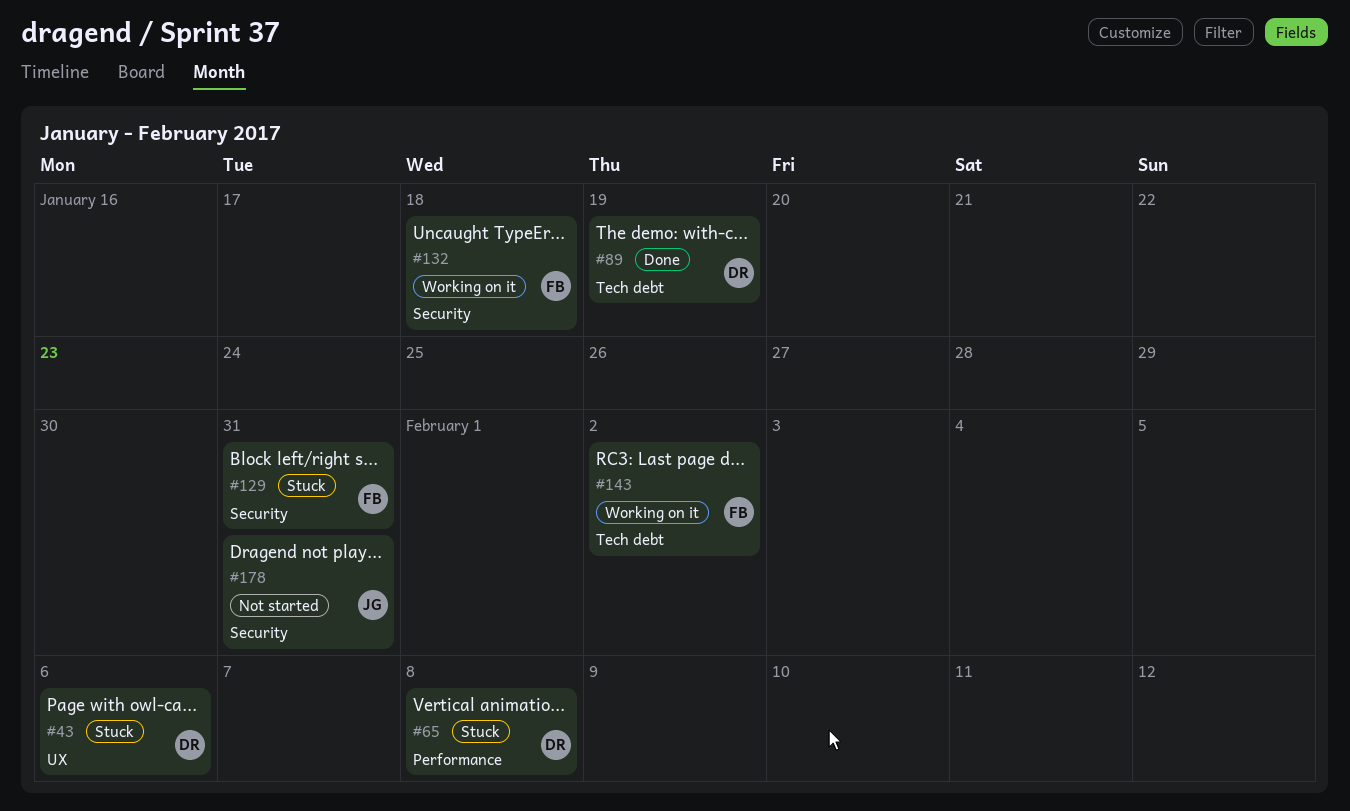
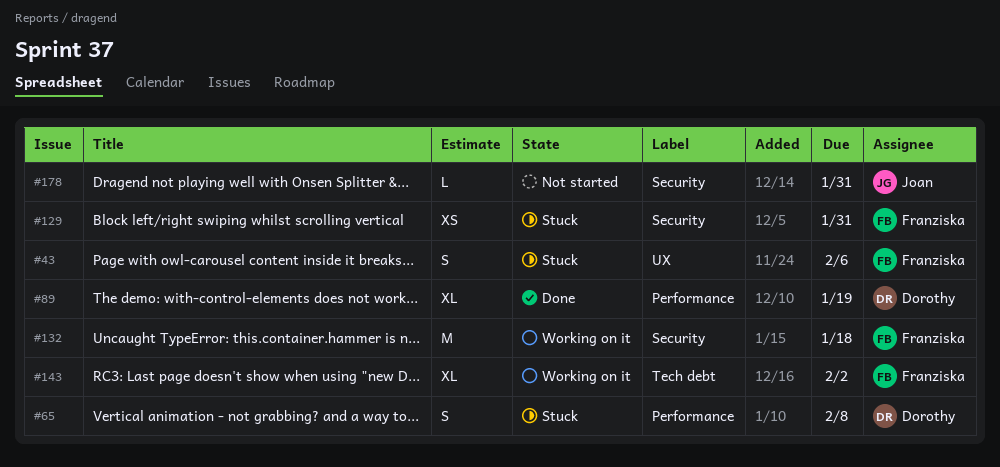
#43, owner: Dorothy -> Franziska
#89, label: Tech debt -> Performance

